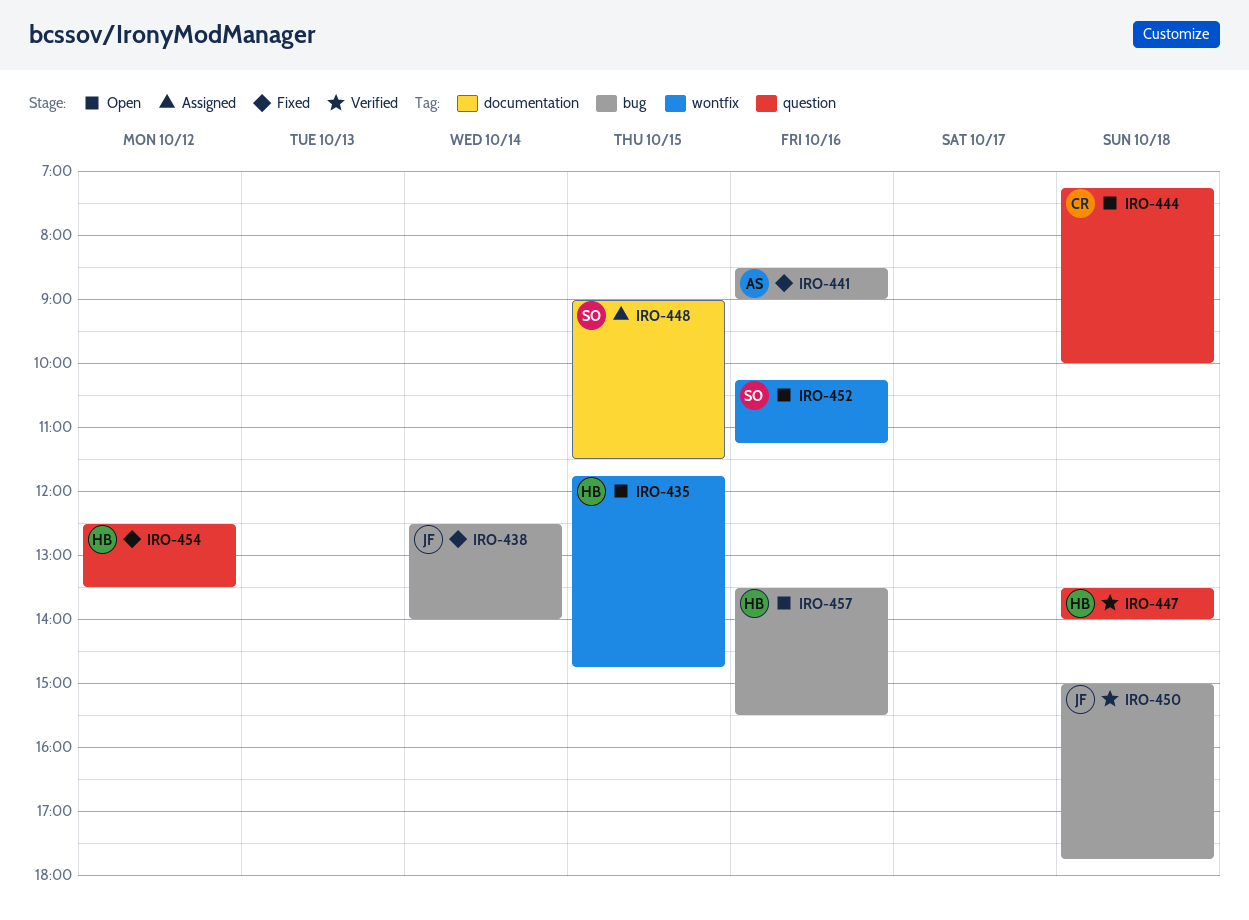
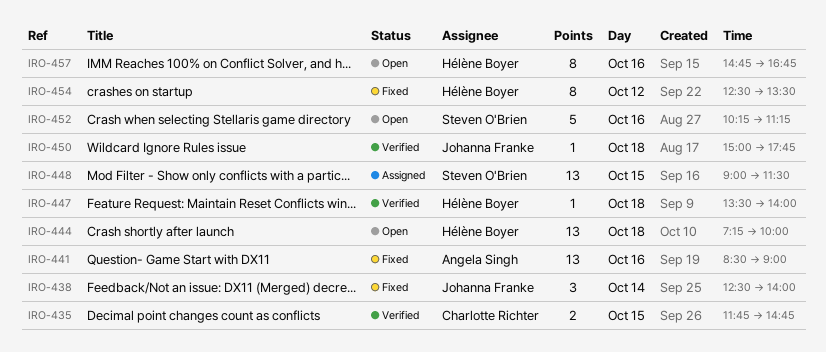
IRO-435, status: Open -> Verified
IRO-435, owner: Hélène Boyer -> Charlotte Richter
IRO-444, owner: Charlotte Richter -> Hélène Boyer
IRO-457, begins: 13:30 -> 14:45
IRO-457, ends: 15:30 -> 16:45

